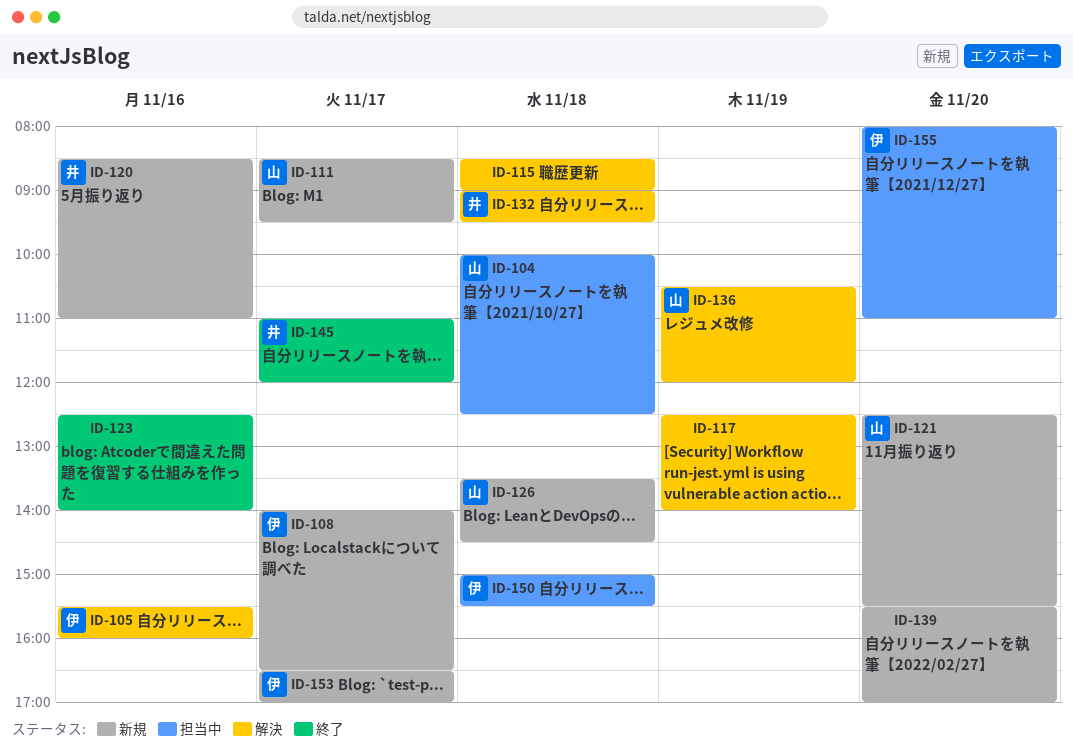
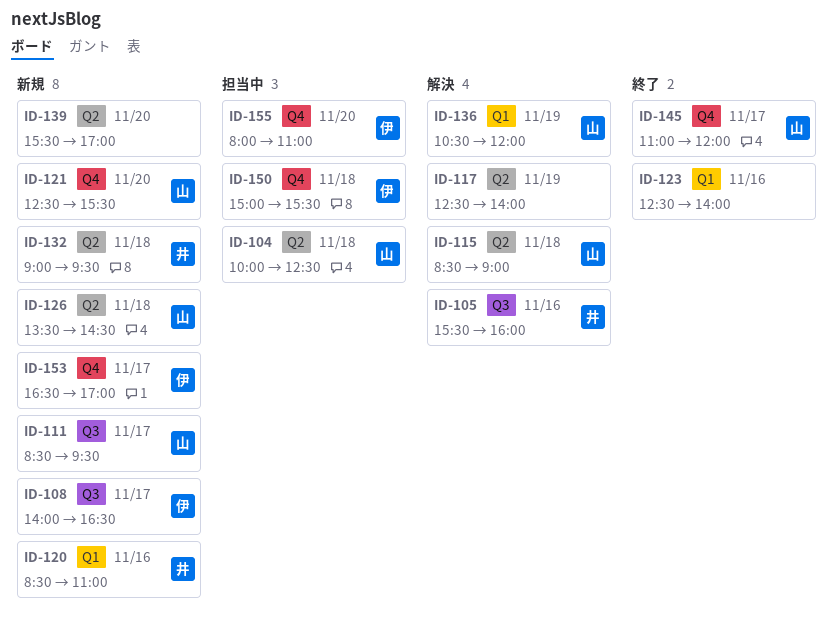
ID-105, owner: 伊 -> 井
ID-115, owner: none -> 山
ID-132, status: 解決 -> 新規
ID-145, owner: 井 -> 山

